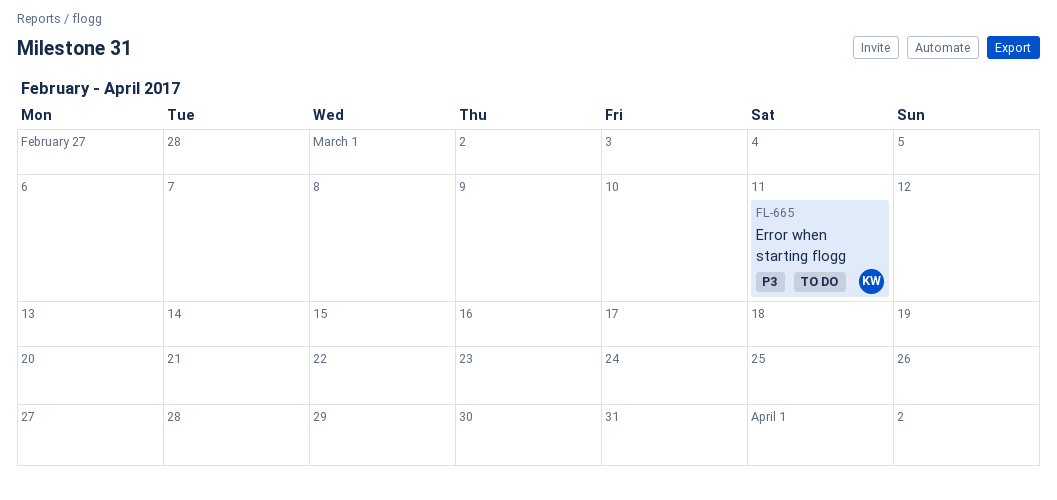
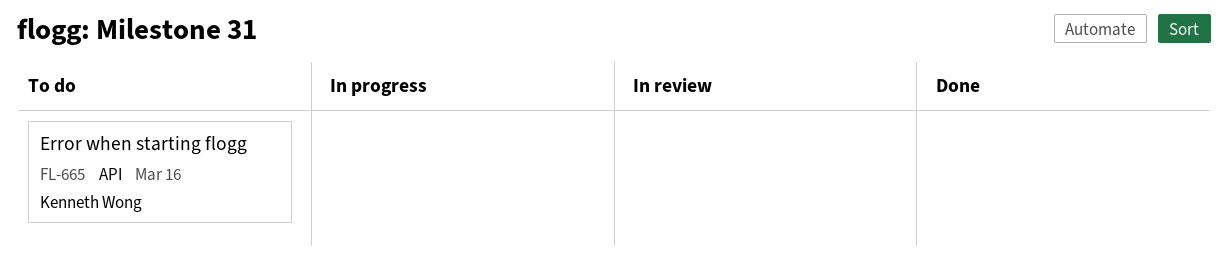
FL-665, due: Mar 11 -> Mar 16

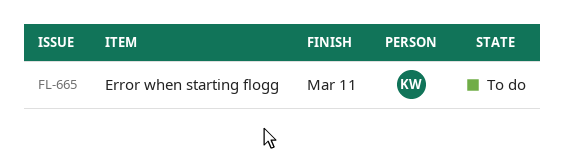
FL-665, due: Mar 16 -> Mar 11

